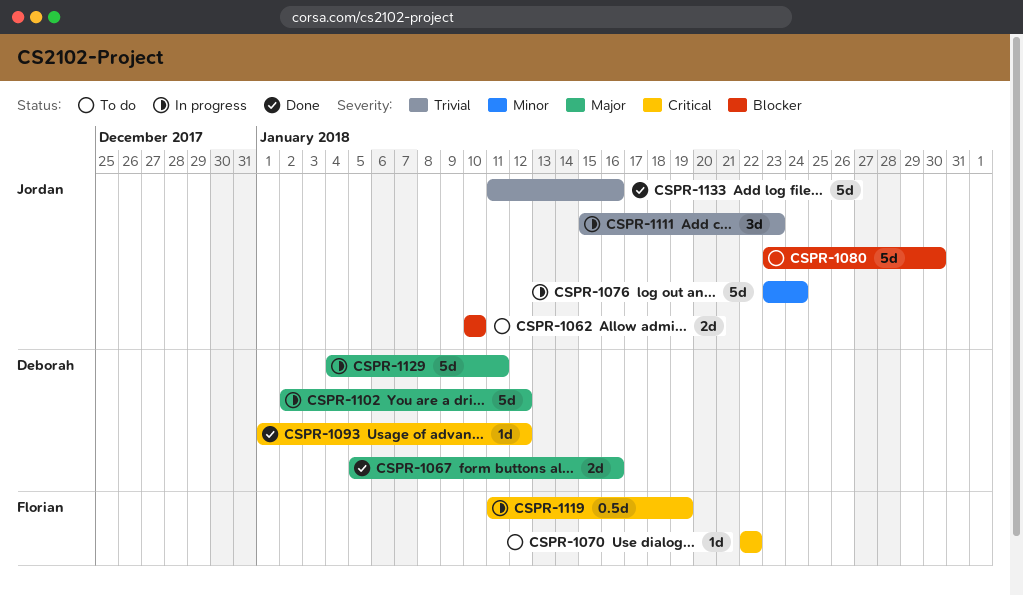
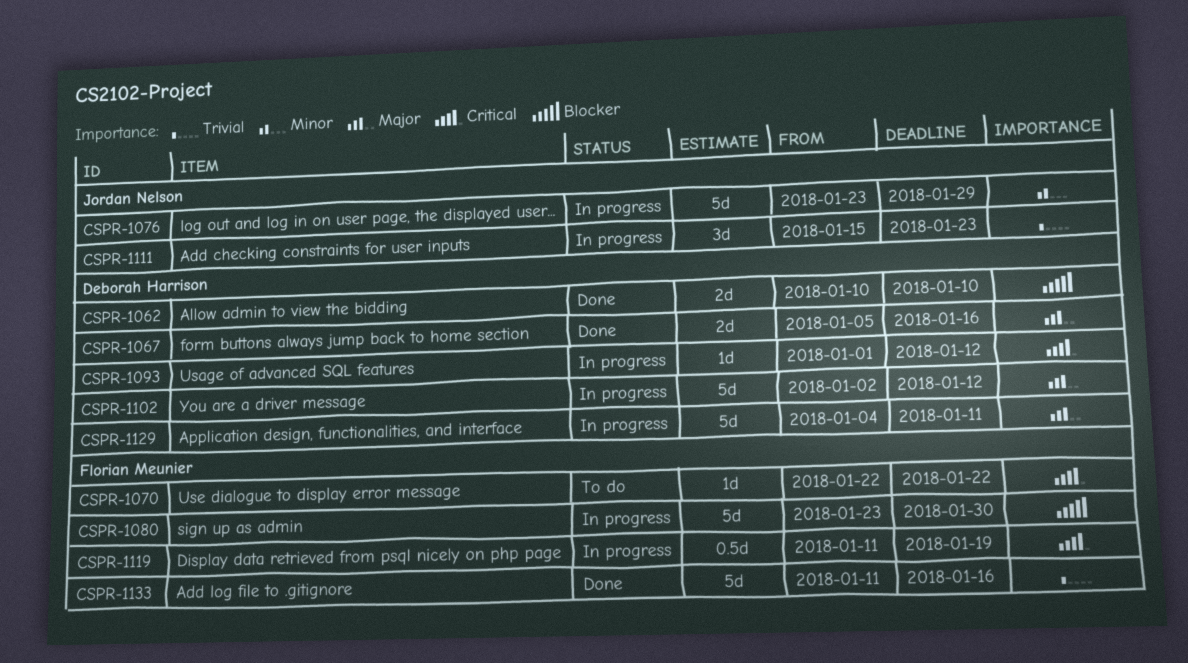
CSPR-1062, status: To do -> Done
CSPR-1062, owner: Jordan Nelson -> Deborah Harrison
CSPR-1076, due: Jan 24 -> Jan 29
CSPR-1080, status: To do -> In progress
CSPR-1080, owner: Jordan Nelson -> Florian Meunier
CSPR-1093, status: Done -> In progress
CSPR-1133, owner: Jordan Nelson -> Florian Meunier

